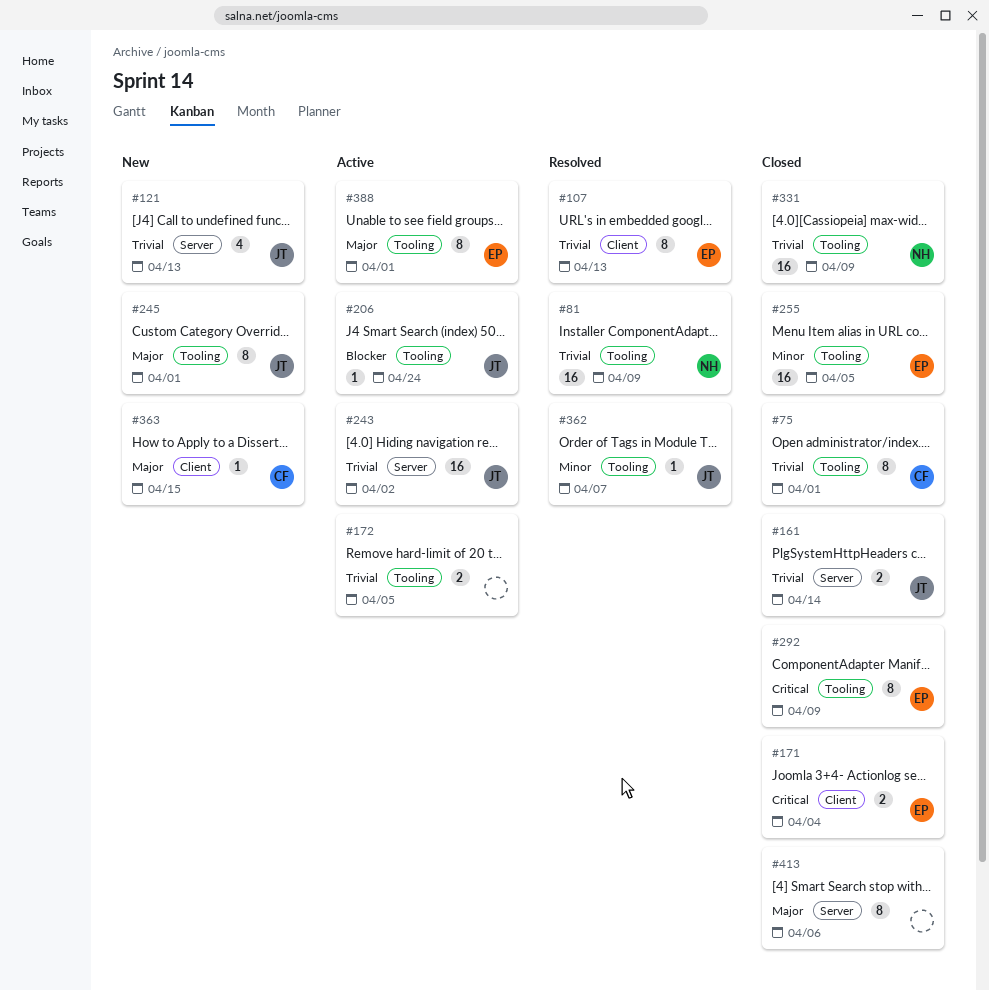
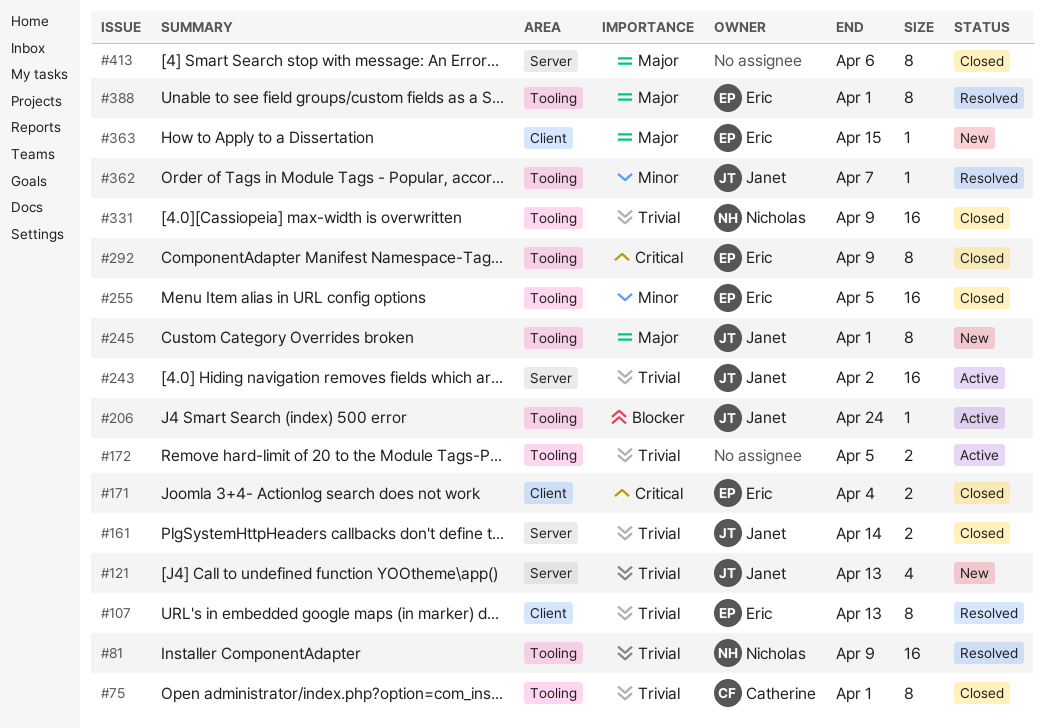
#363, owner: Catherine -> Eric
#388, status: Active -> Resolved

